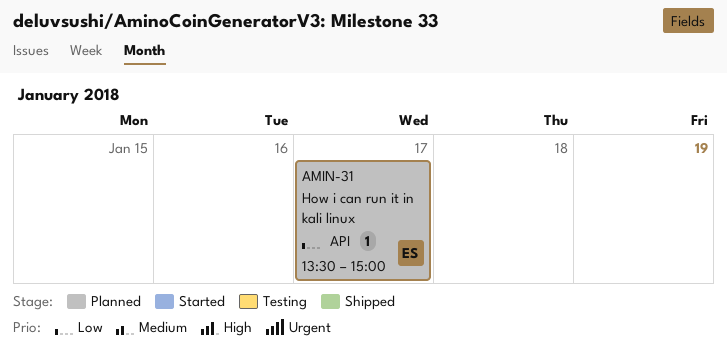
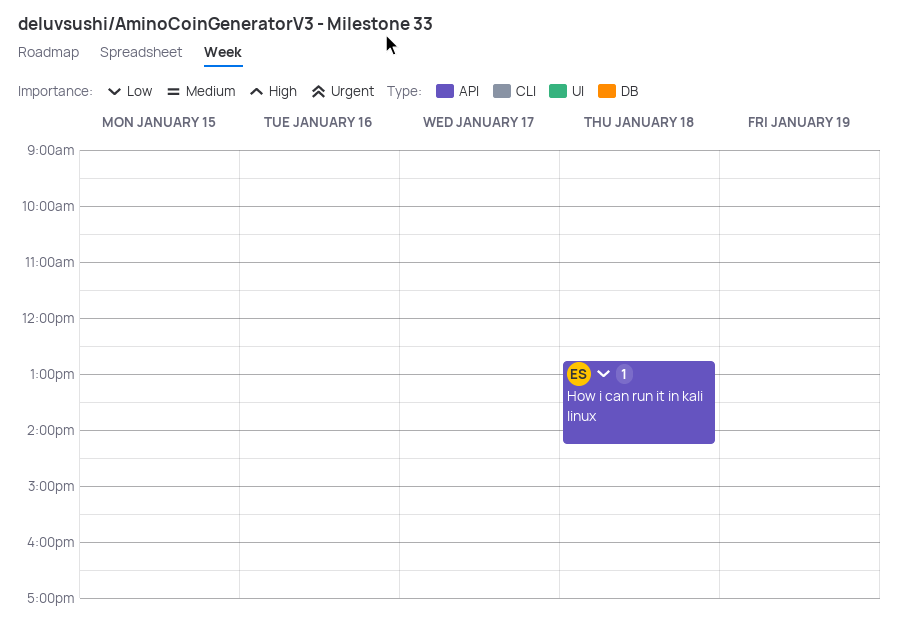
How i can run it in kali linux, day: Jan 17 -> Jan 18
How i can run it in kali linux, begins: 13:30 -> 12:45
How i can run it in kali linux, ends: 15:00 -> 14:15

